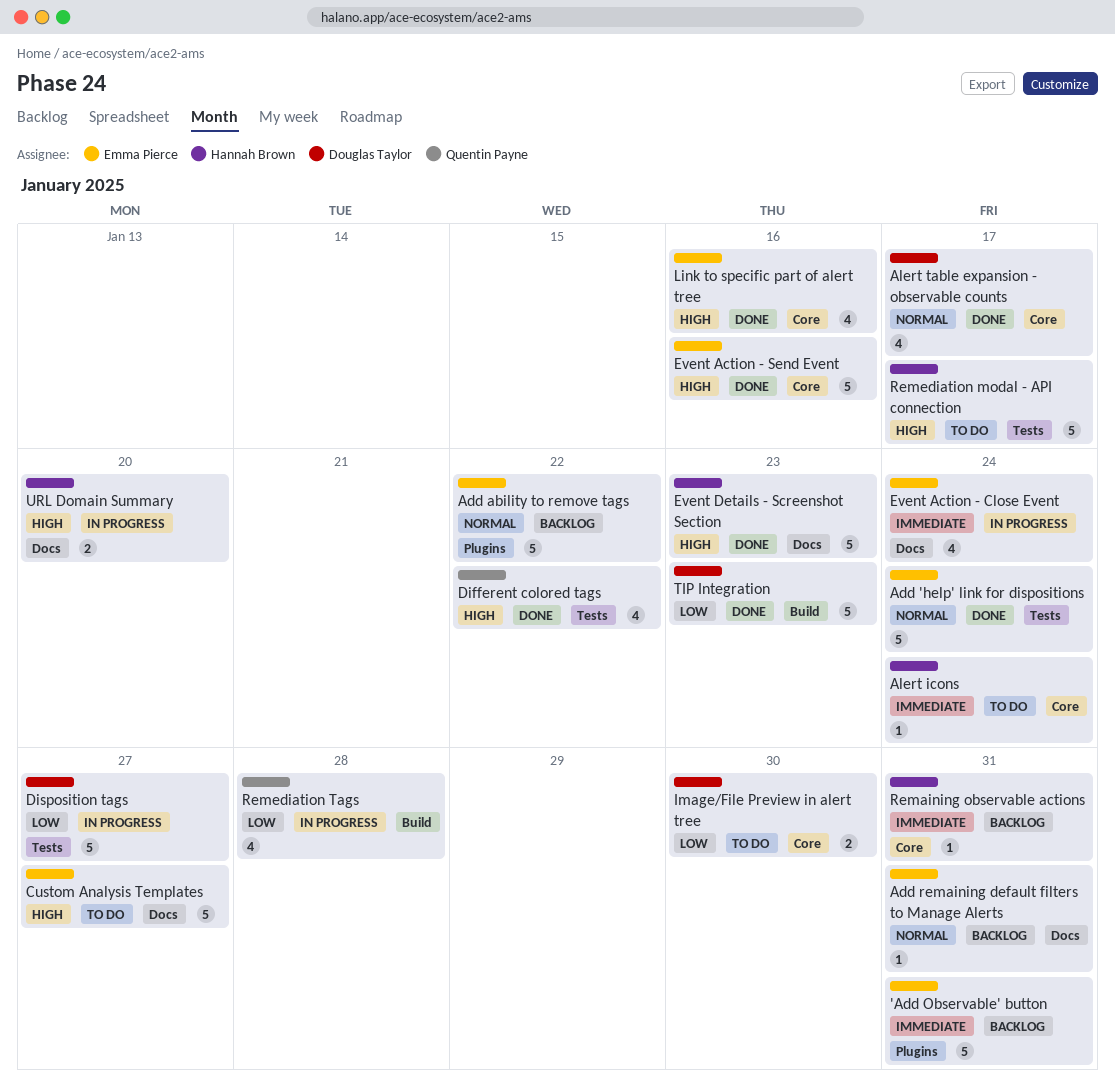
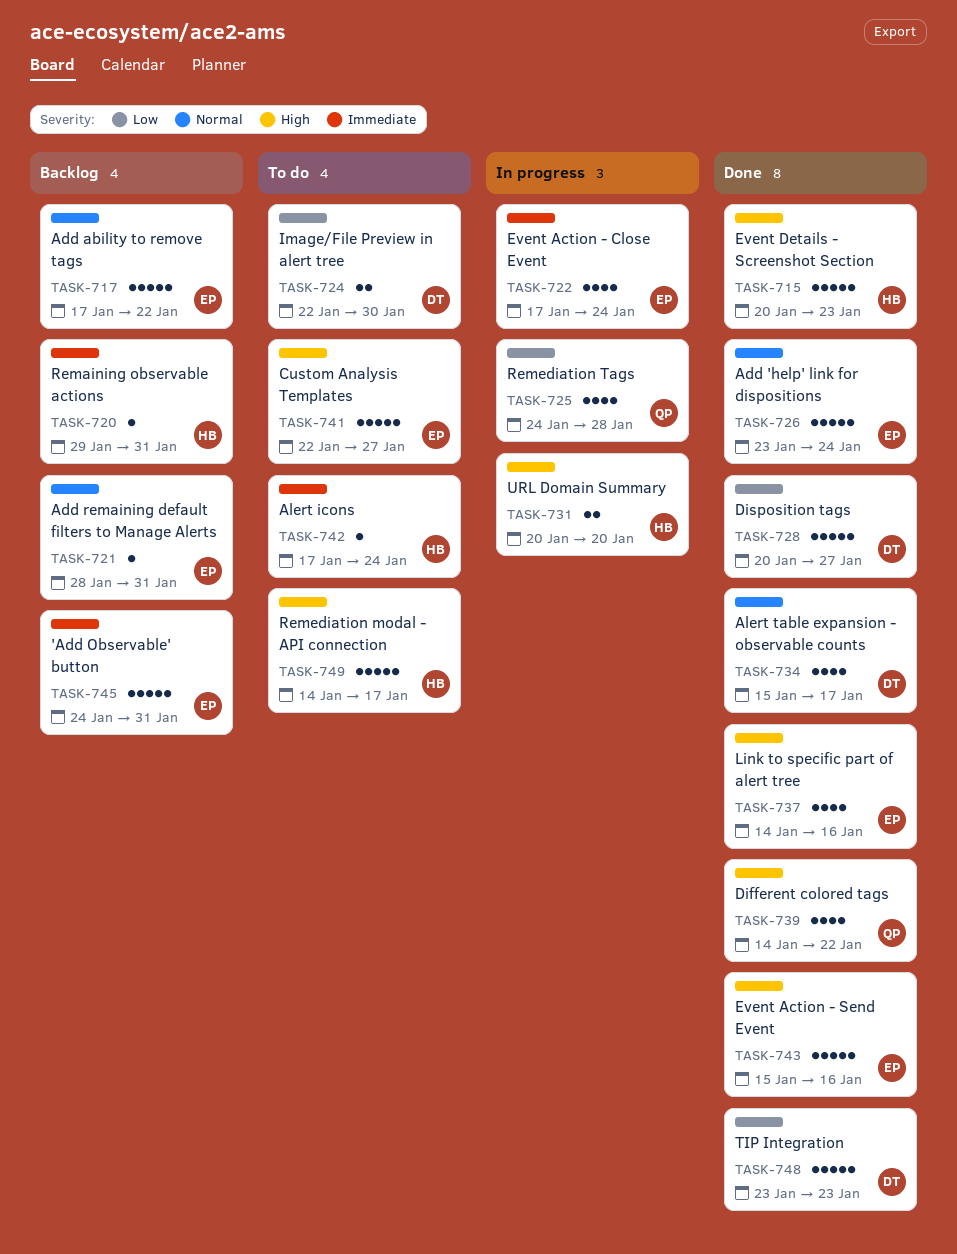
Disposition tags, status: In progress -> Done

